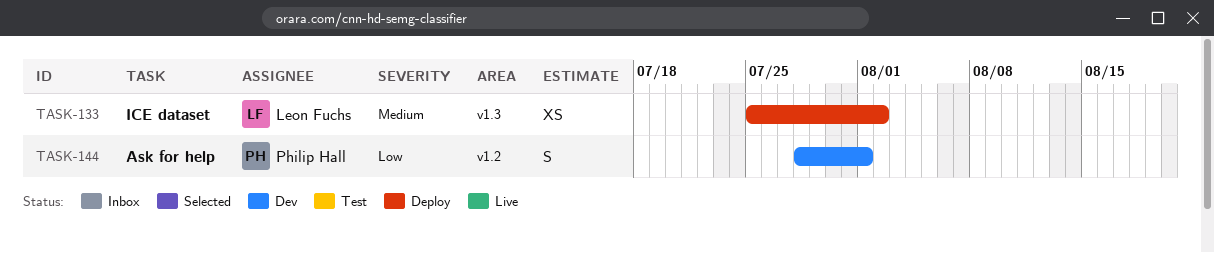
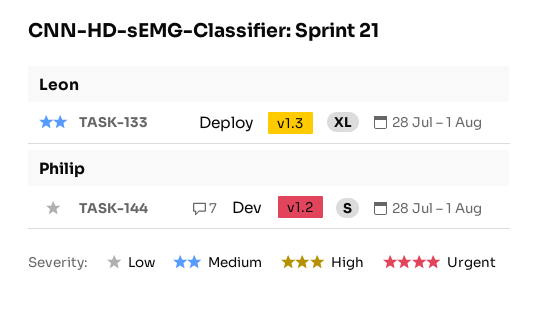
TASK-133, estimate: XS -> XL
TASK-133, start: Jul 25 -> Jul 28
TASK-133, due: Aug 2 -> Aug 1

